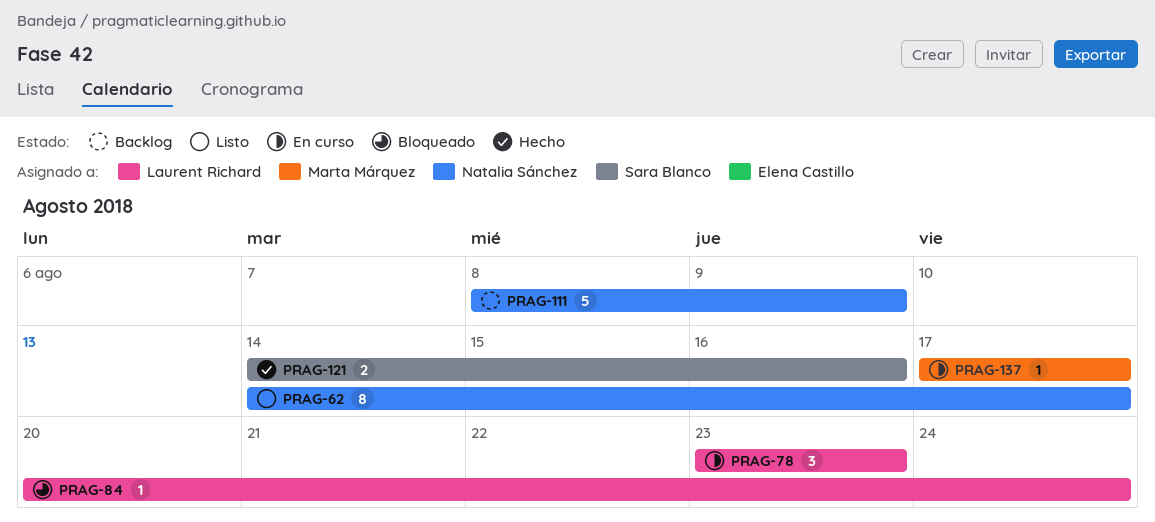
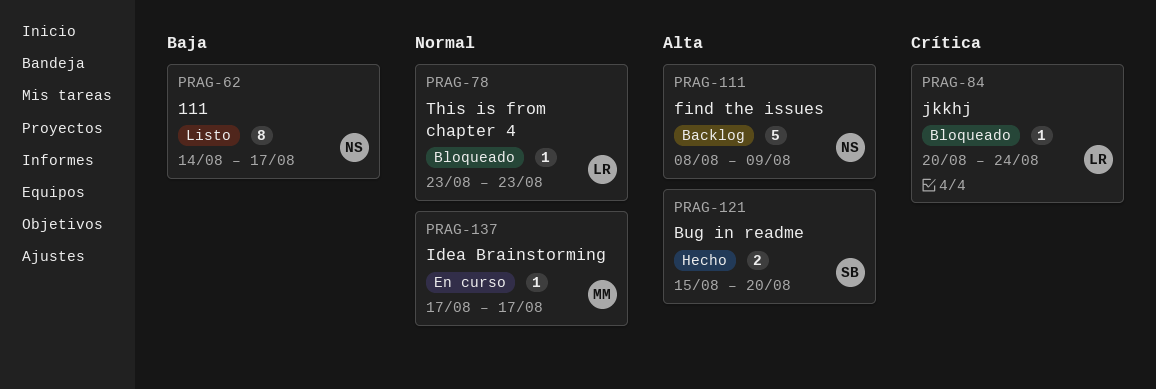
PRAG-78, status: En curso -> Bloqueado
PRAG-78, estimate: 3 -> 1
PRAG-121, start: Aug 14 -> Aug 15
PRAG-121, due: Aug 16 -> Aug 20

